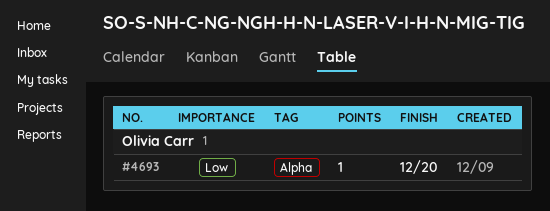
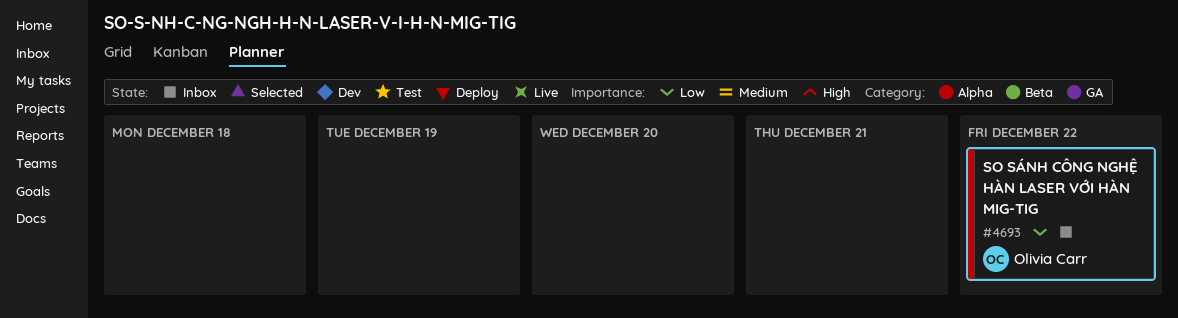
#4693, due: Dec 20 -> Dec 22

